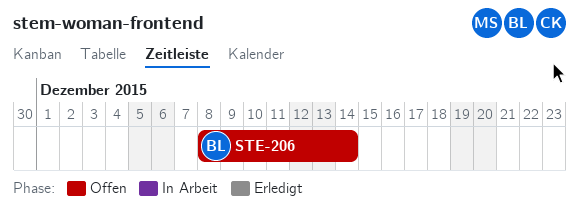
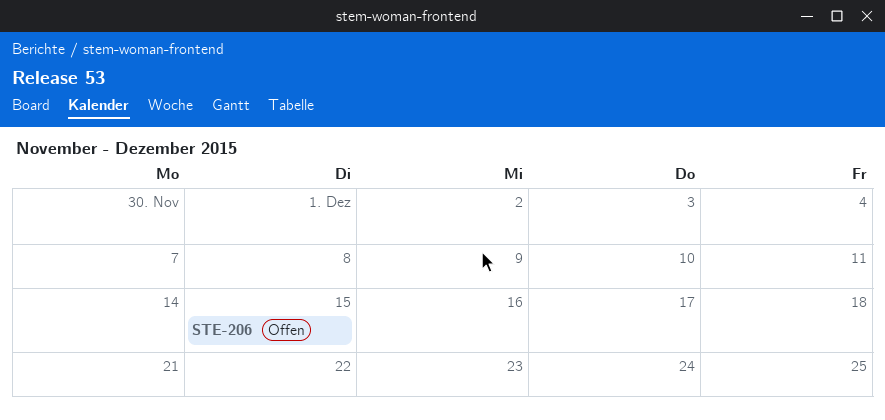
STE-206, due: Dec 14 -> Dec 15

